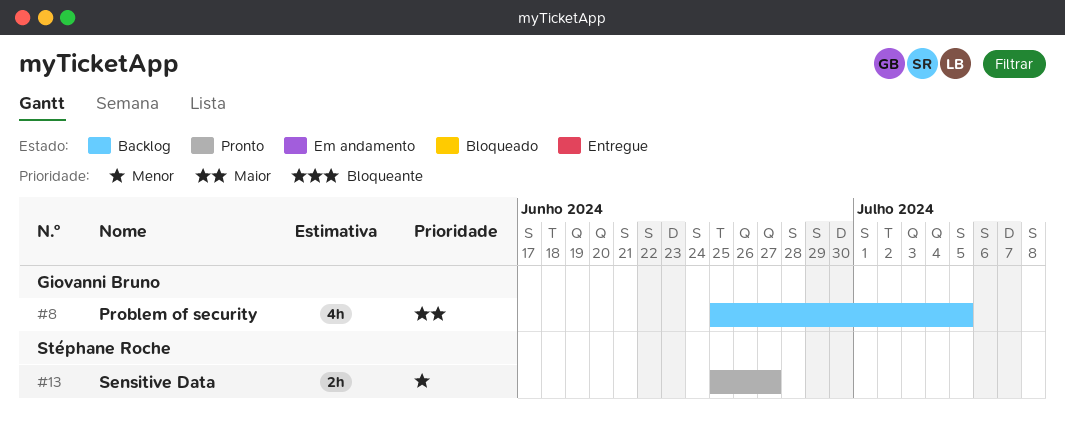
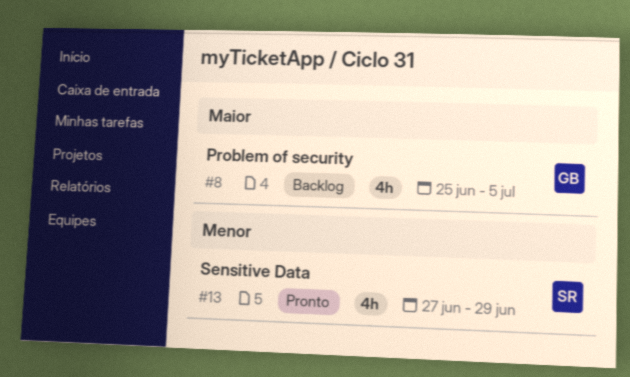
#13, estimate: 2h -> 4h
#13, start: Jun 25 -> Jun 27
#13, due: Jun 27 -> Jun 29

